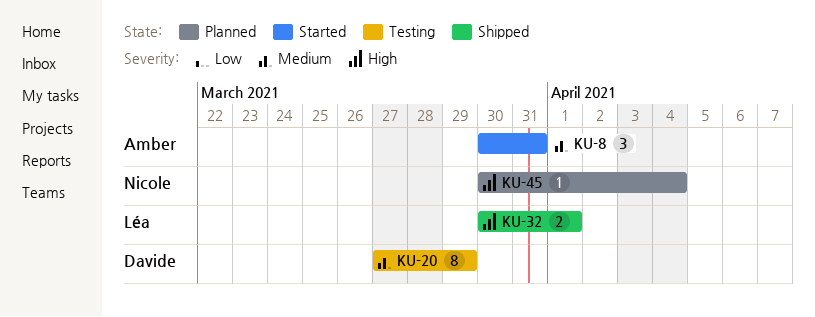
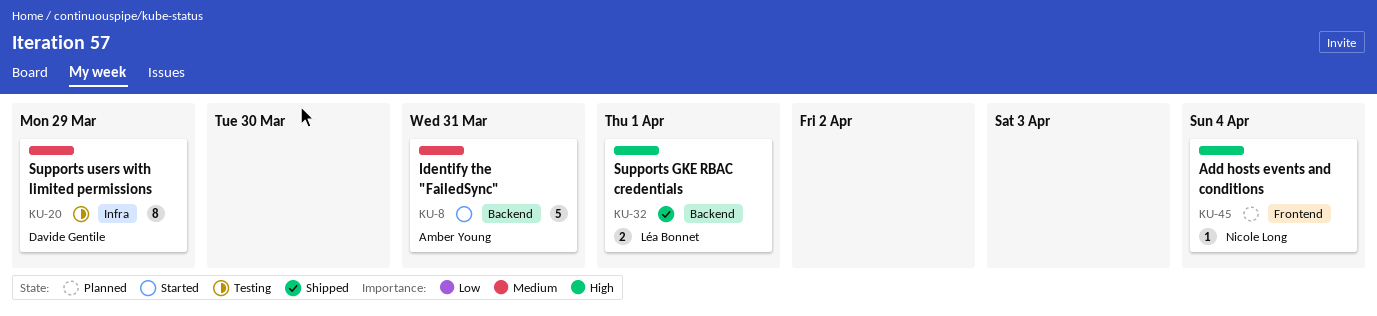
KU-8, estimate: 3 -> 5

